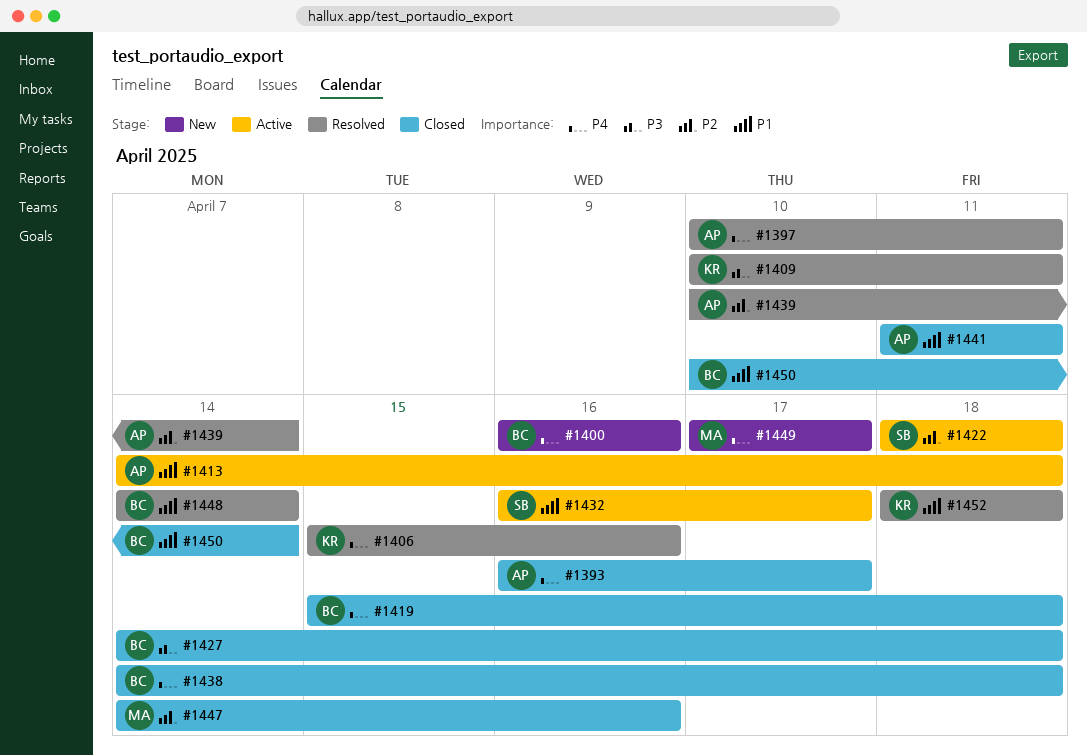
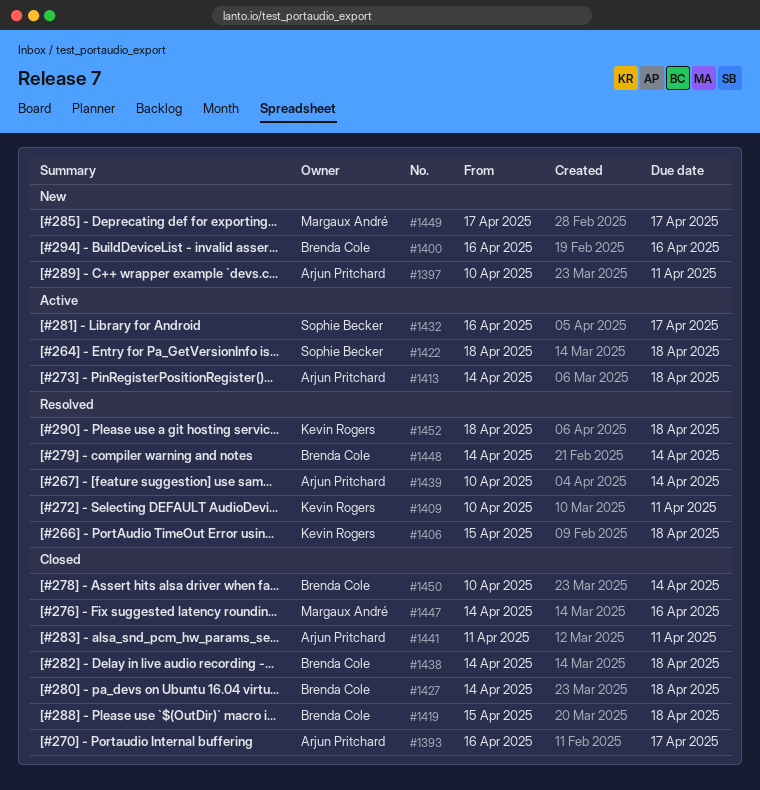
#1397, status: Resolved -> New
#1406, due: Apr 16 -> Apr 18

